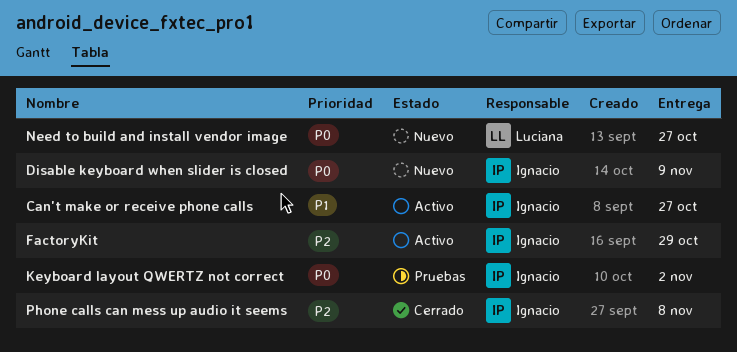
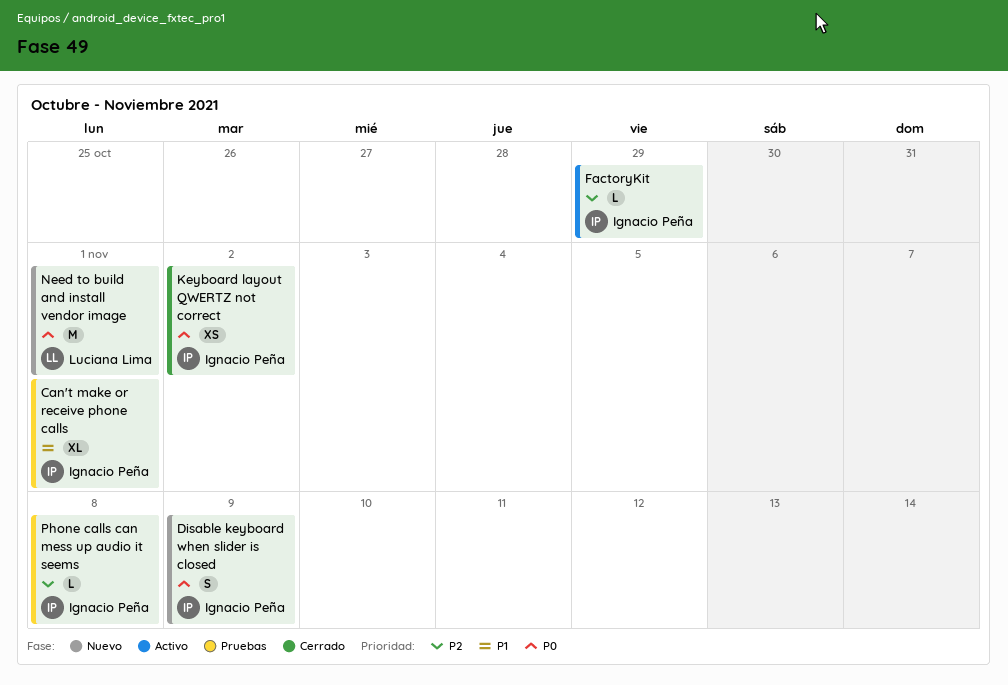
Can't make or receive phone calls, status: Activo -> Pruebas
Can't make or receive phone calls, due: Oct 27 -> Nov 1
Keyboard layout QWERTZ not correct, status: Pruebas -> Cerrado
Need to build and install vendor image, due: Oct 27 -> Nov 1
Phone calls can mess up audio it seems, status: Cerrado -> Pruebas

